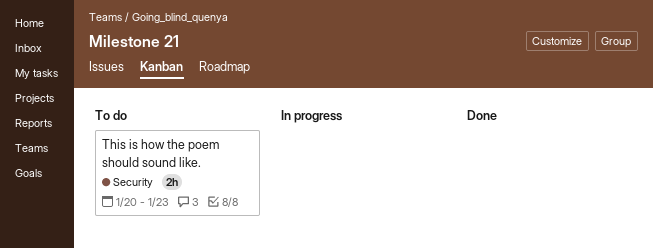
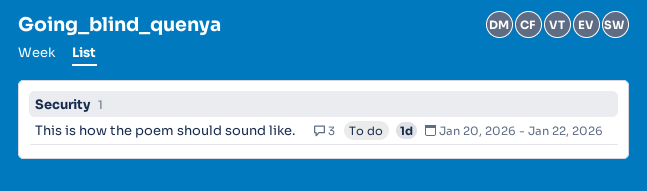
This is how the poem should sound like., estimate: 2h -> 1d
This is how the poem should sound like., due: Jan 23 -> Jan 22

